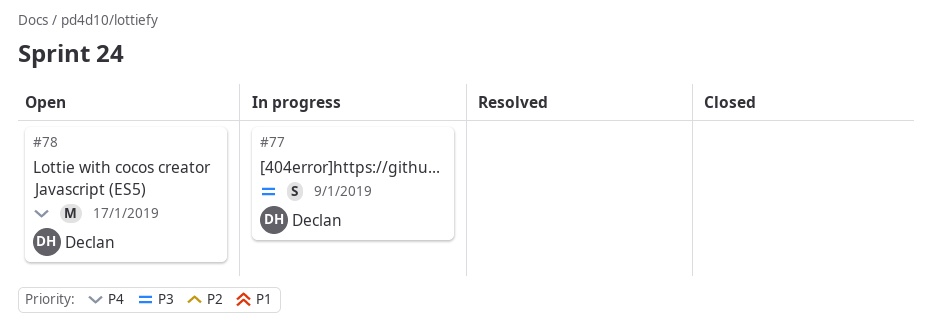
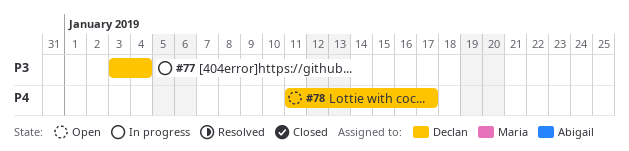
#77, due: Jan 9 -> Jan 4

